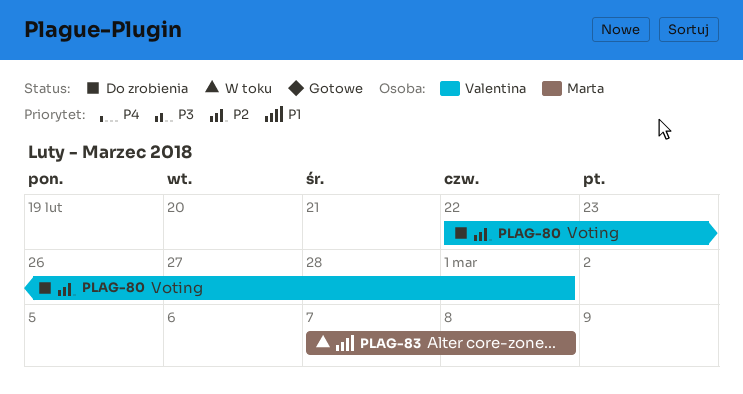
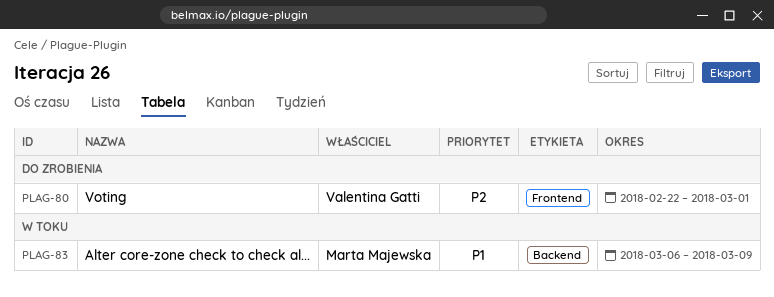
PLAG-83, start: Mar 7 -> Mar 6
PLAG-83, due: Mar 8 -> Mar 9

